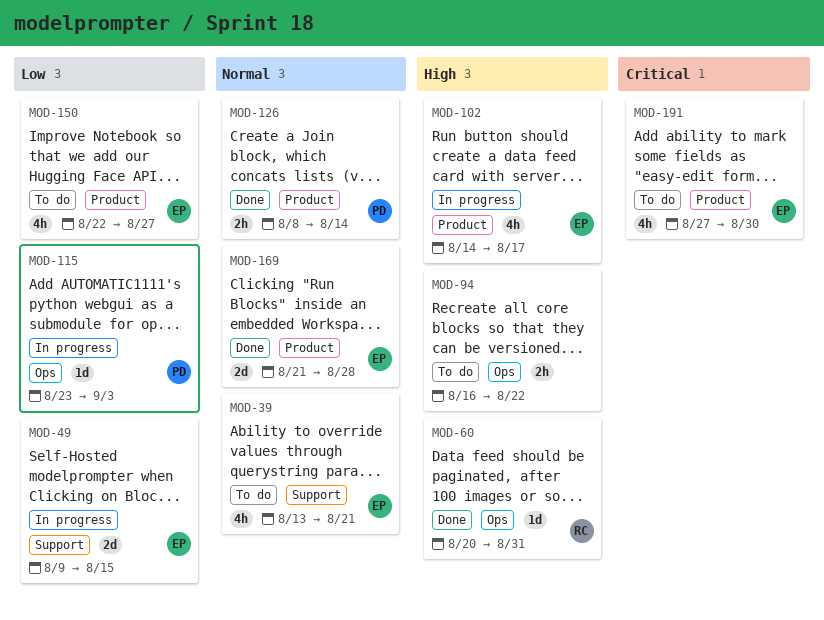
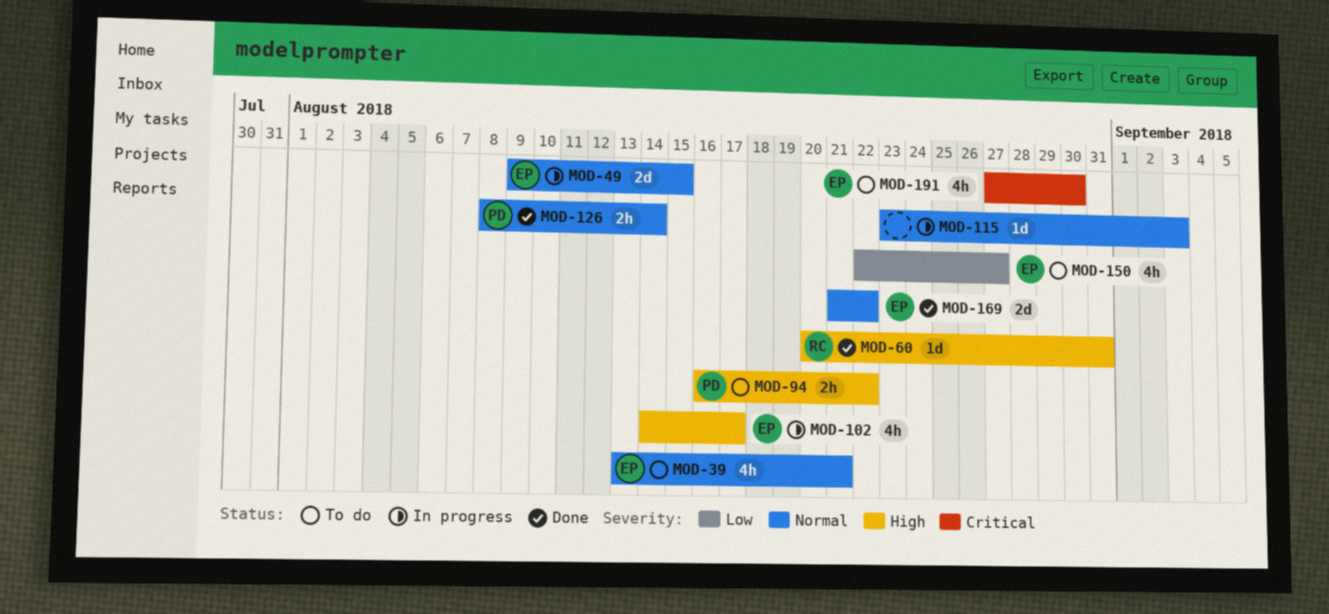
MOD-49, priority: Low -> Normal
MOD-94, owner: none -> PD
MOD-115, owner: PD -> none
MOD-115, priority: Low -> Normal
MOD-169, due: Aug 28 -> Aug 22

